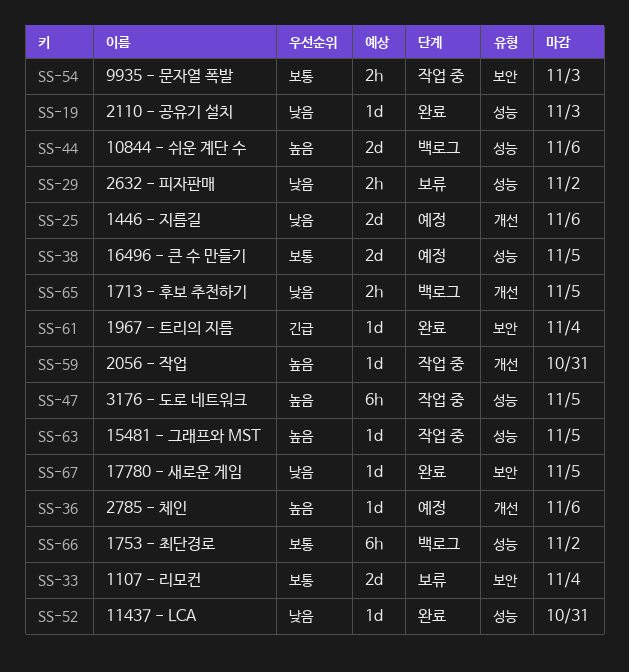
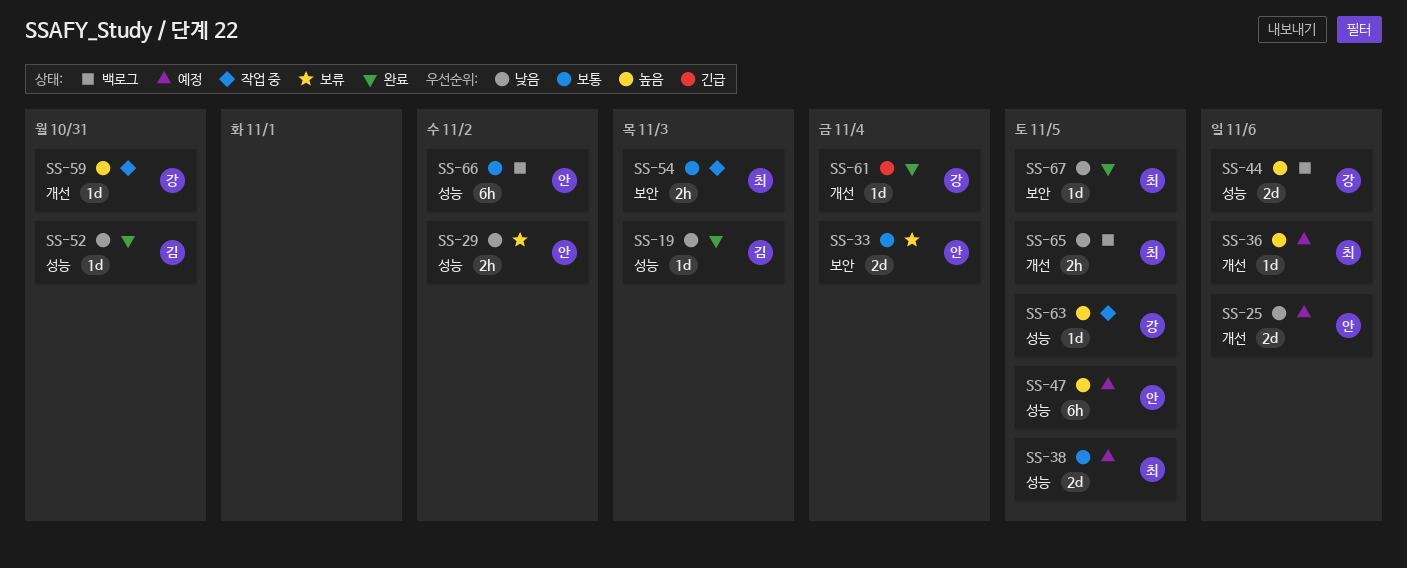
SS-47, status: 작업 중 -> 예정
SS-61, label: 보안 -> 개선

